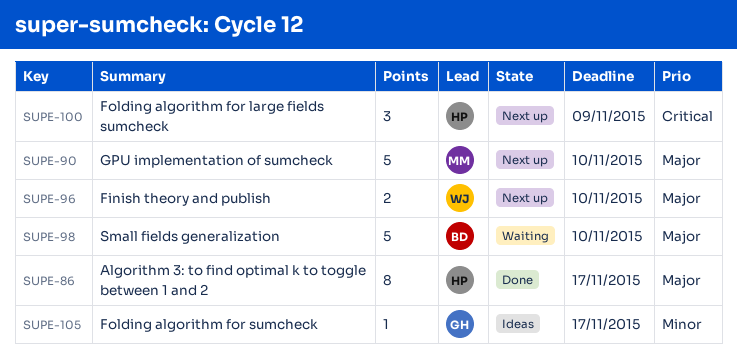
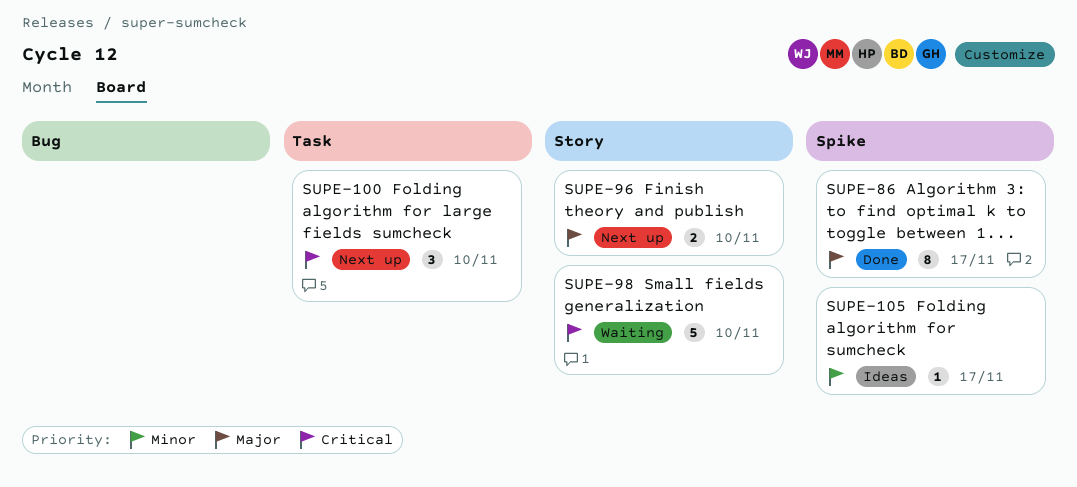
SUPE-90: present -> none
SUPE-98, priority: Major -> Critical
SUPE-100, due: Nov 9 -> Nov 10

